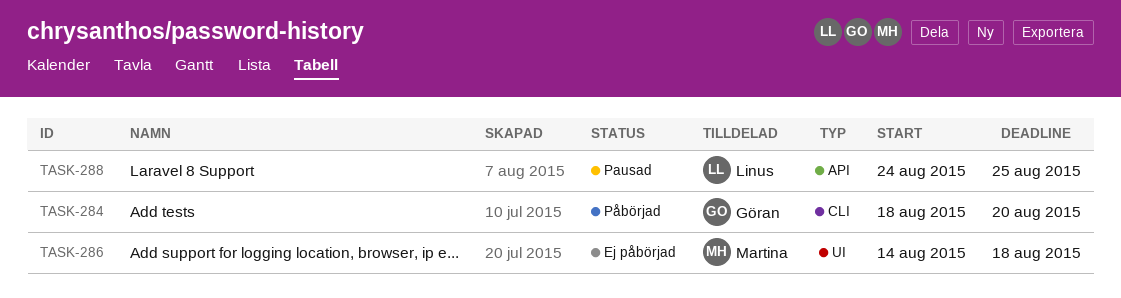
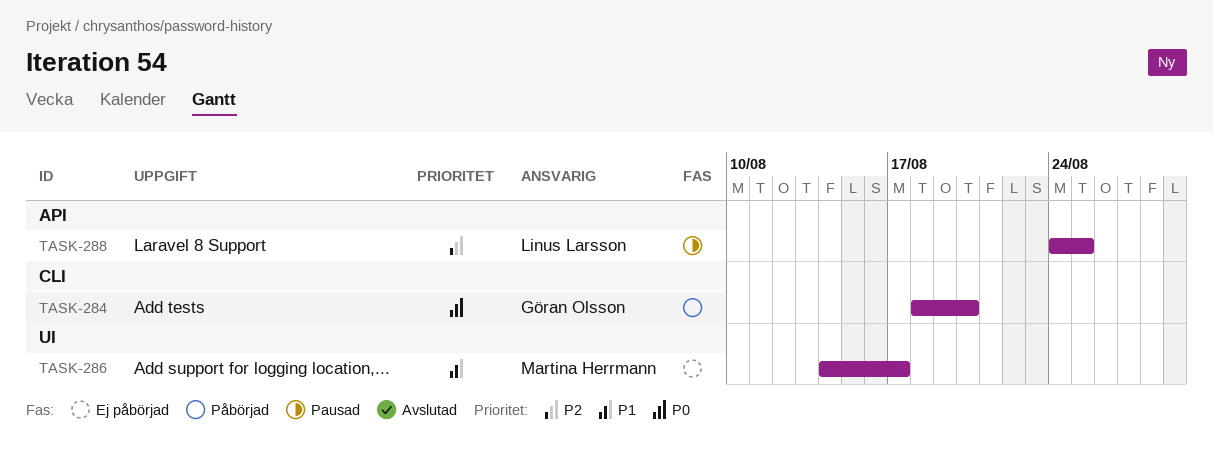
TASK-286, due: Aug 18 -> Aug 17

